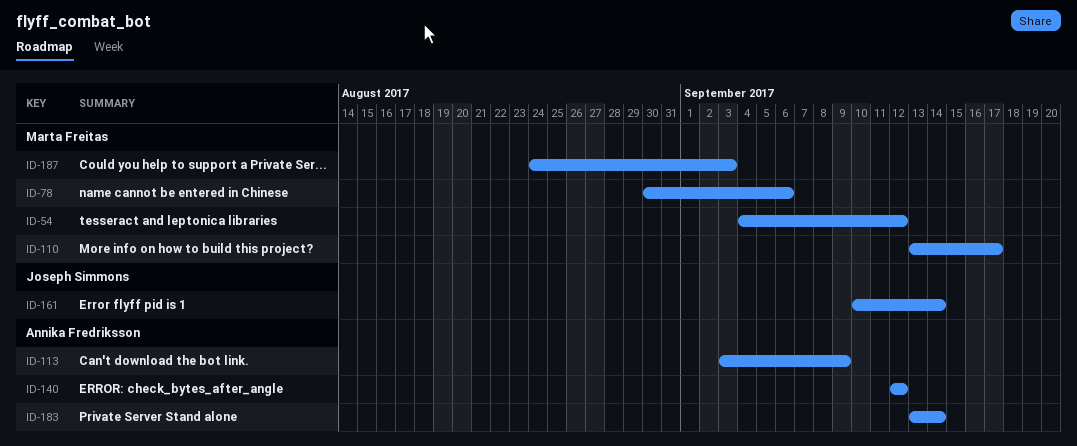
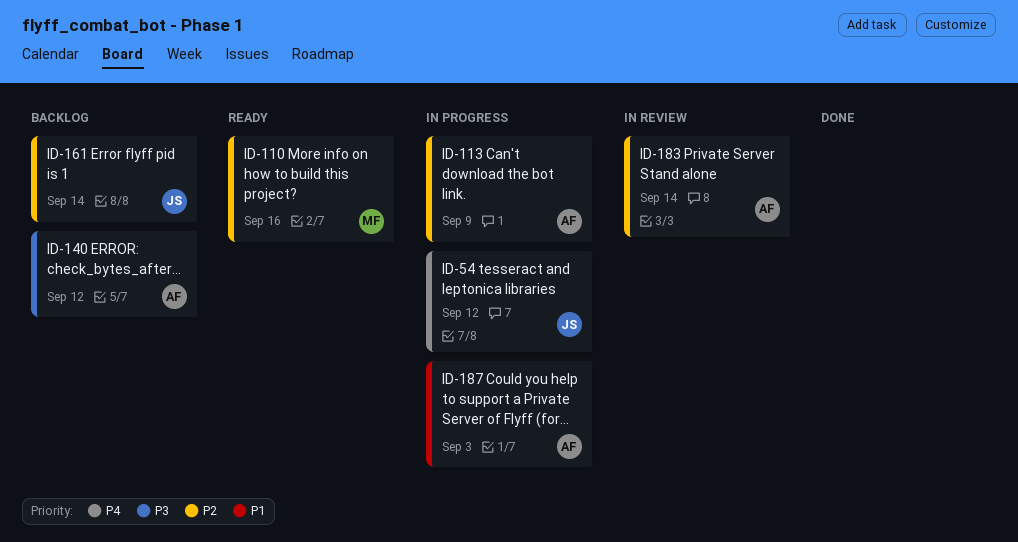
ID-54, owner: Marta Freitas -> Joseph Simmons
ID-78: present -> none
ID-110, due: Sep 17 -> Sep 16
ID-187, owner: Marta Freitas -> Annika Fredriksson

